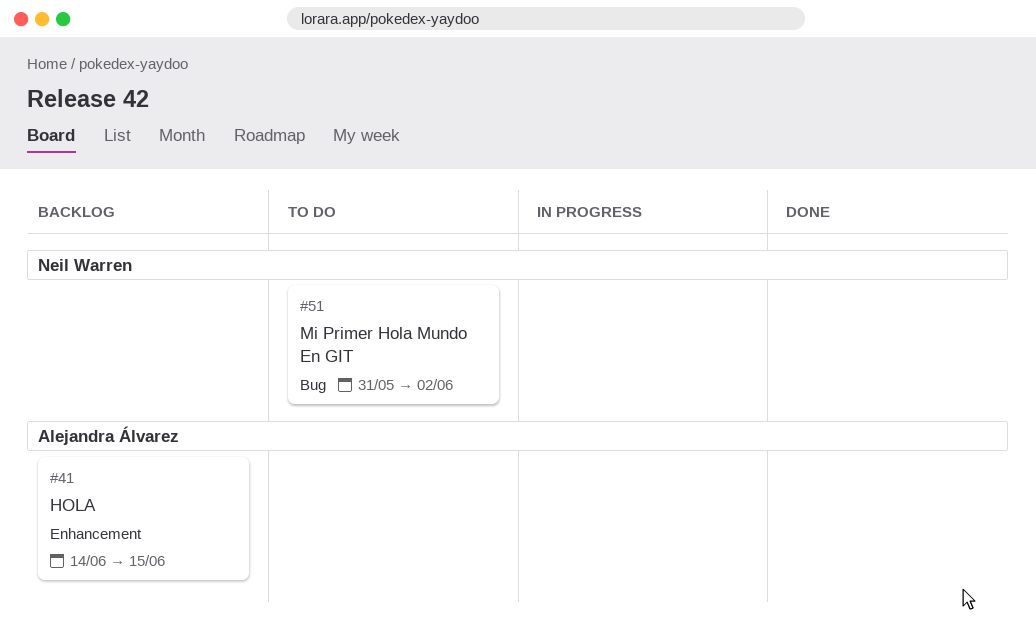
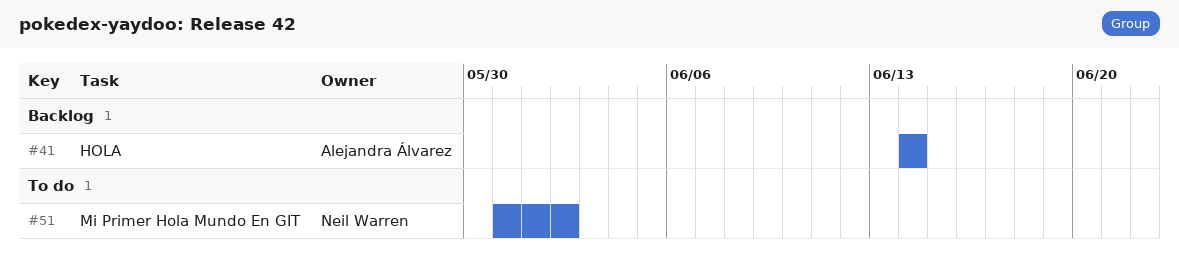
#41, due: Jun 15 -> Jun 14

